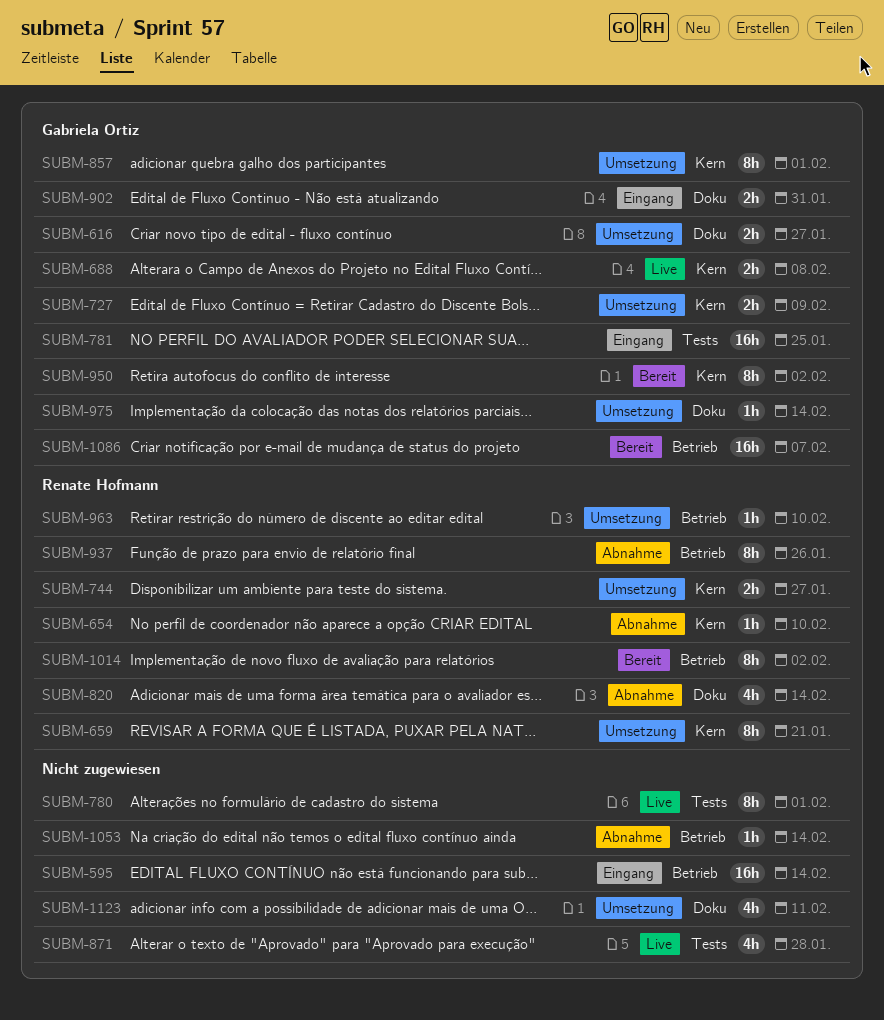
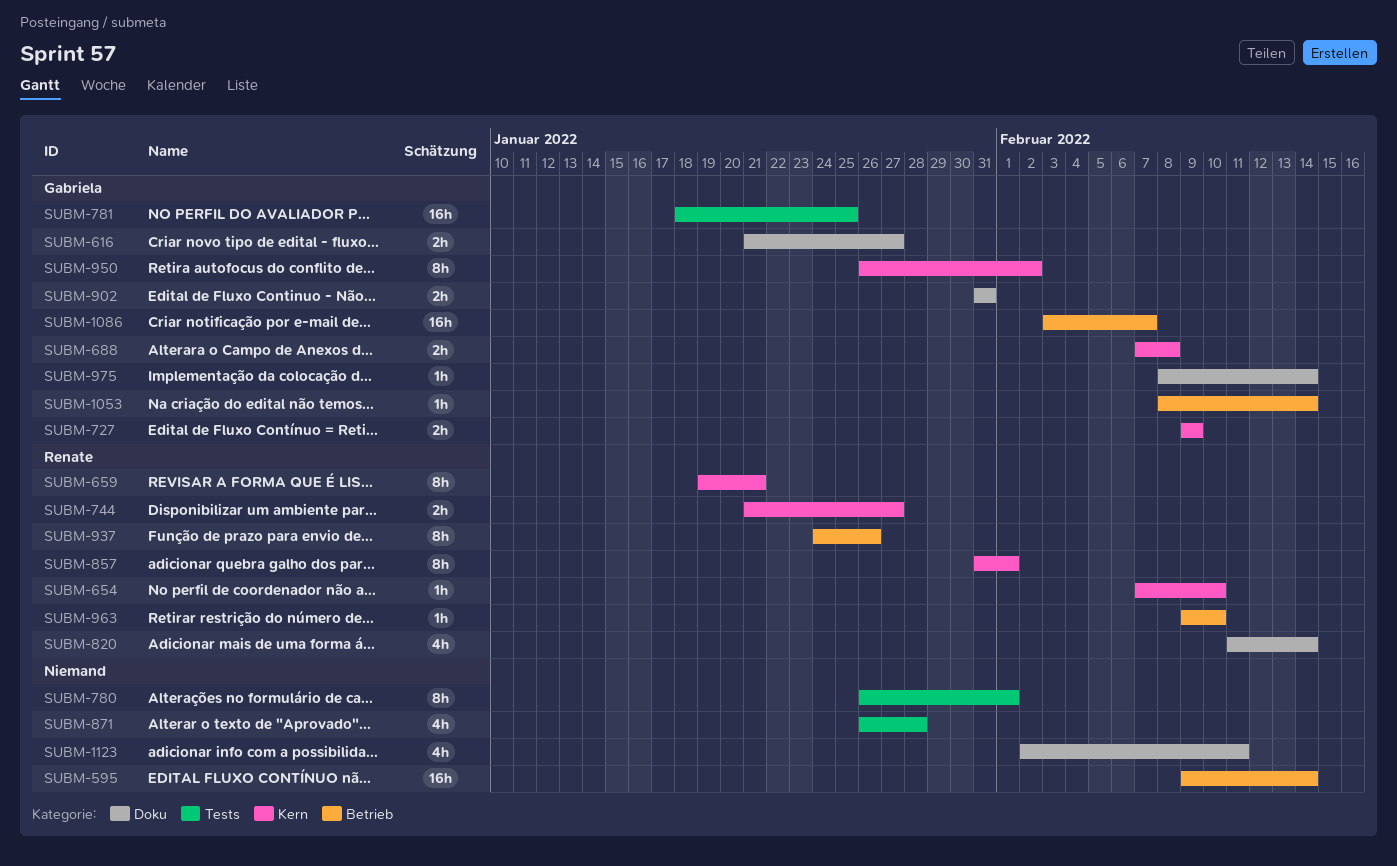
SUBM-857, owner: Gabriela Ortiz -> Renate Hofmann
SUBM-1014: present -> none
SUBM-1053, owner: none -> Gabriela Ortiz

